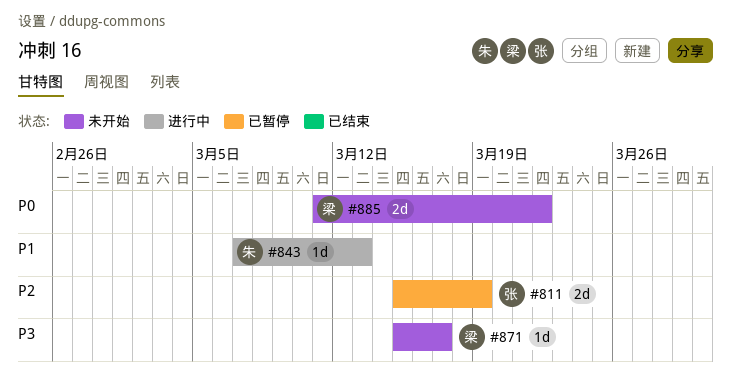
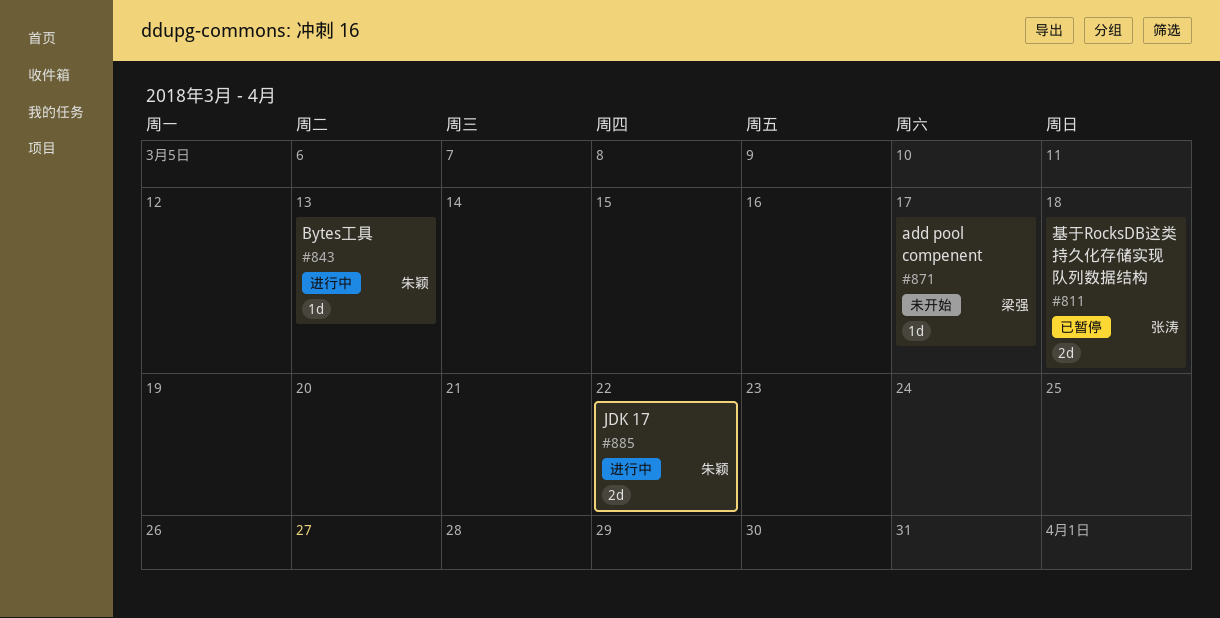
#811, due: Mar 19 -> Mar 18
#885, status: 未开始 -> 进行中
#885, owner: 梁强 -> 朱颖

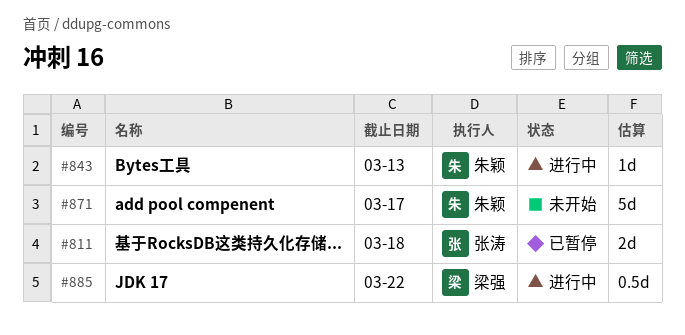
#871, owner: 梁强 -> 朱颖
#871, estimate: 1d -> 5d
#885, owner: 朱颖 -> 梁强
#885, estimate: 2d -> 0.5d

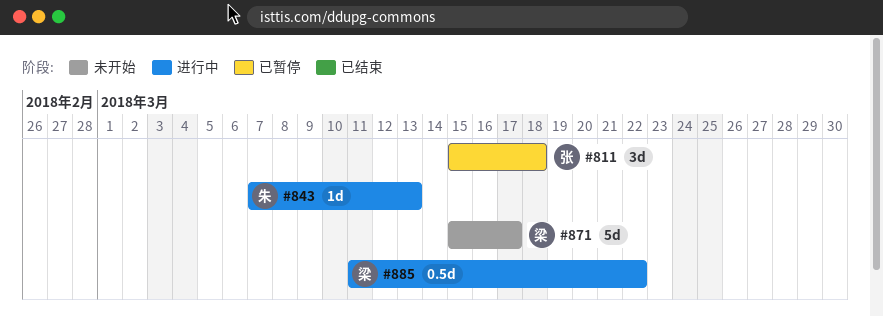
#811, estimate: 2d -> 3d
#871, owner: 朱颖 -> 梁强

